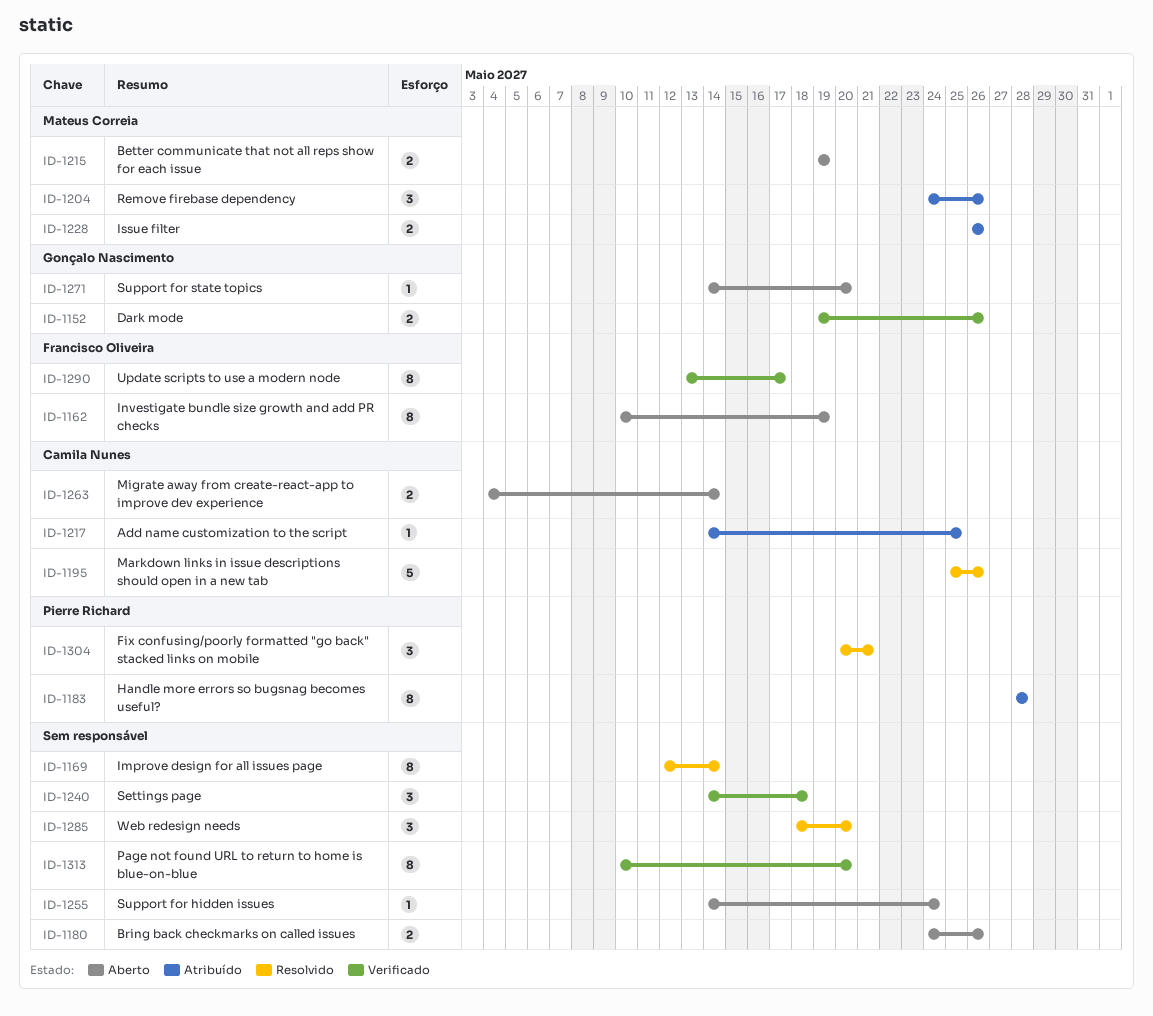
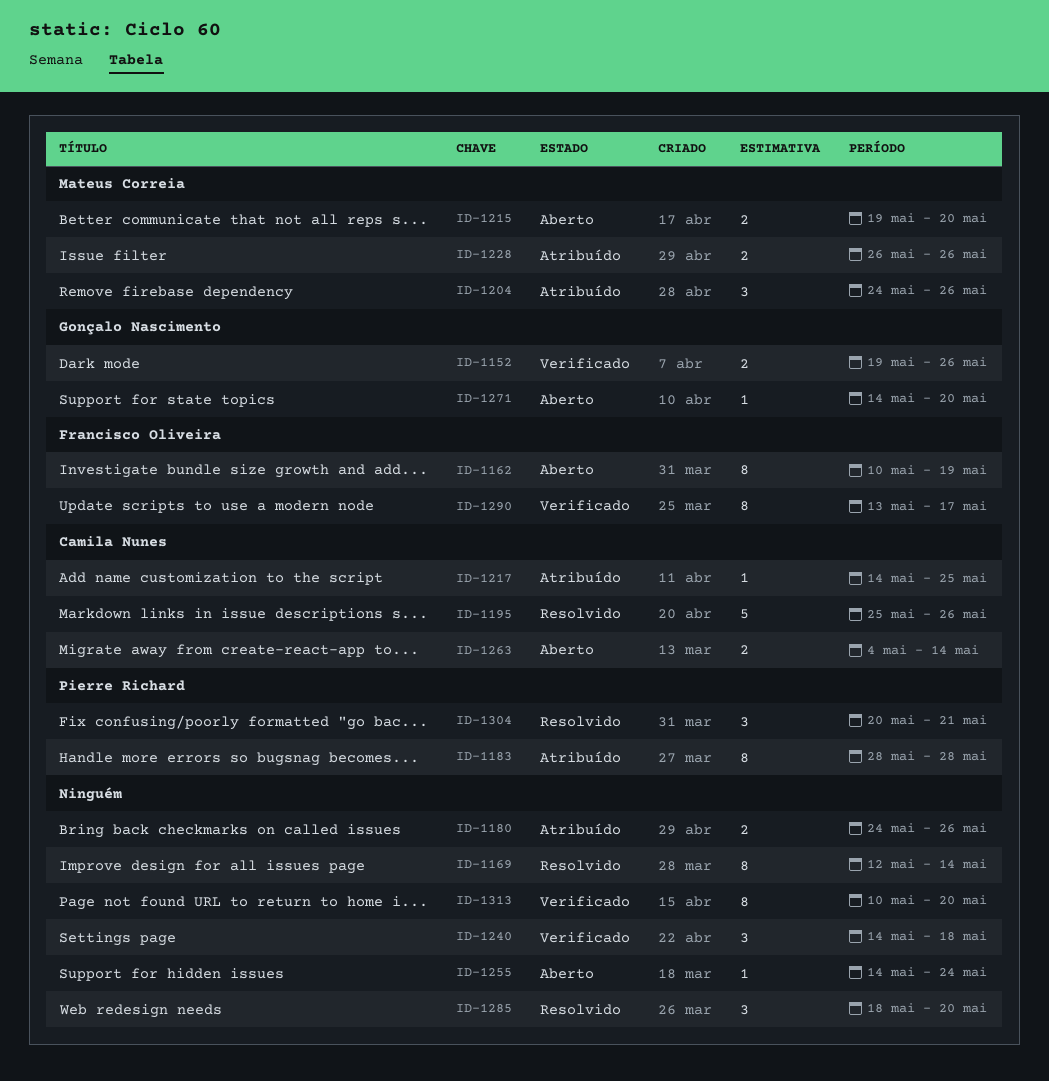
ID-1180, status: Aberto -> Atribuído
ID-1215, due: May 19 -> May 20

